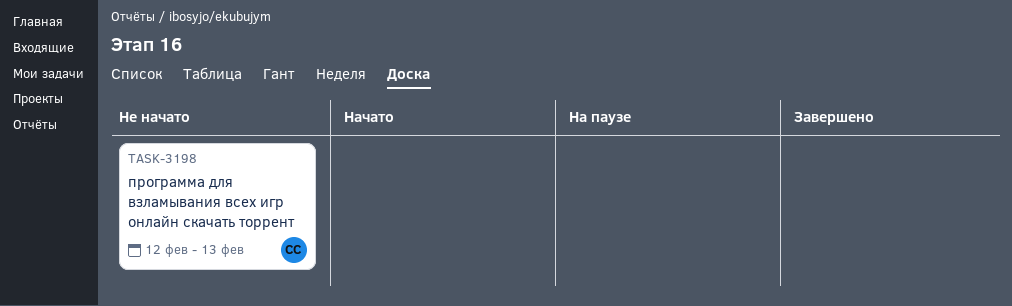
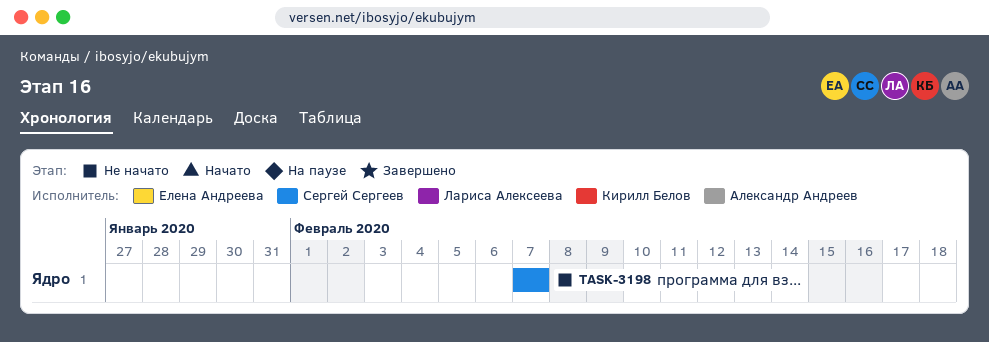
TASK-3198, start: Feb 12 -> Feb 7
TASK-3198, due: Feb 13 -> Feb 7

